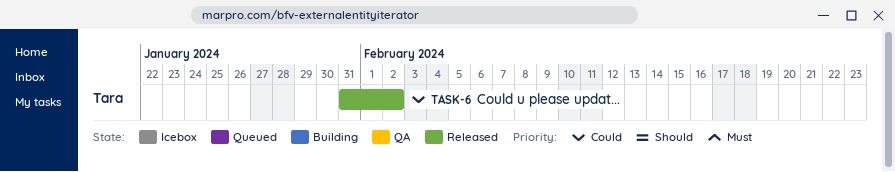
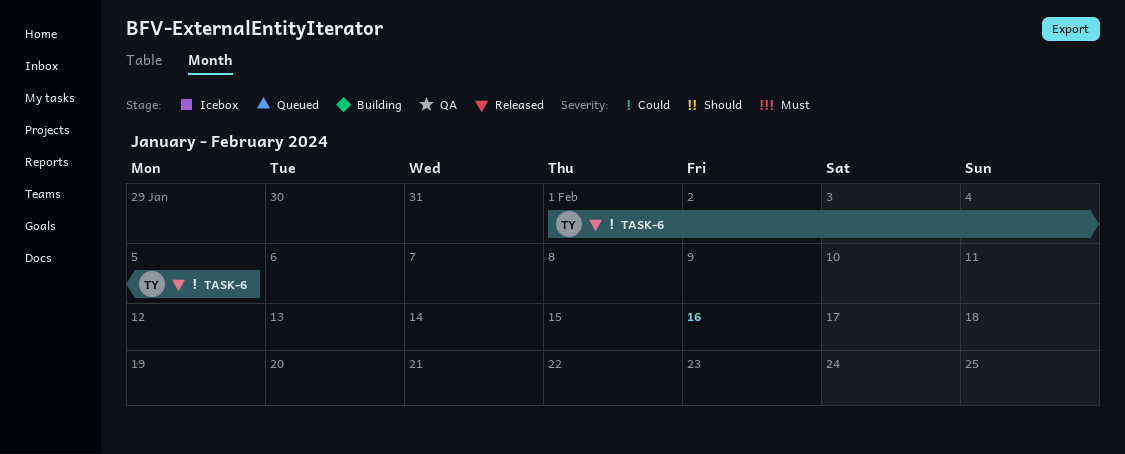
TASK-6, start: Jan 31 -> Feb 1
TASK-6, due: Feb 2 -> Feb 5

